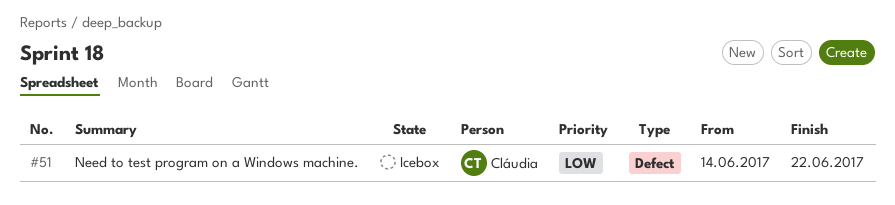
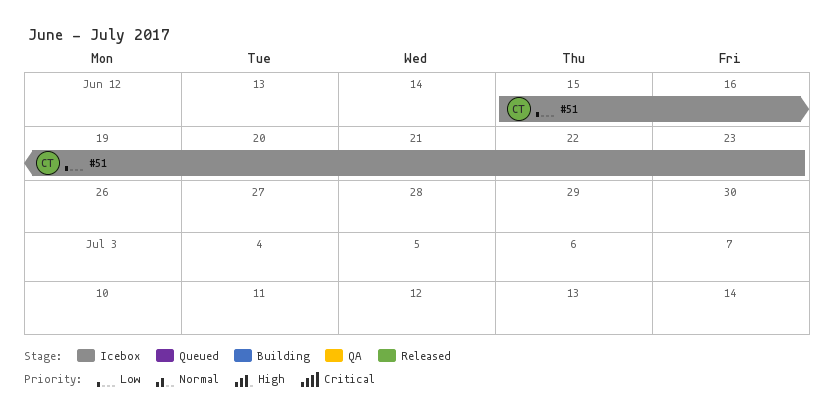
#51, start: Jun 14 -> Jun 15
#51, due: Jun 22 -> Jun 23

